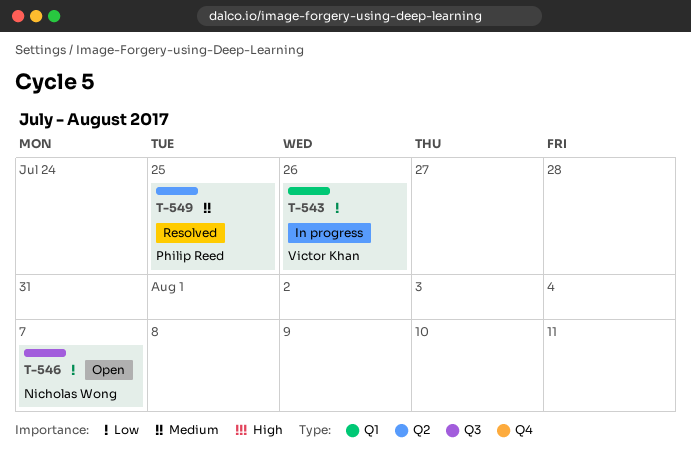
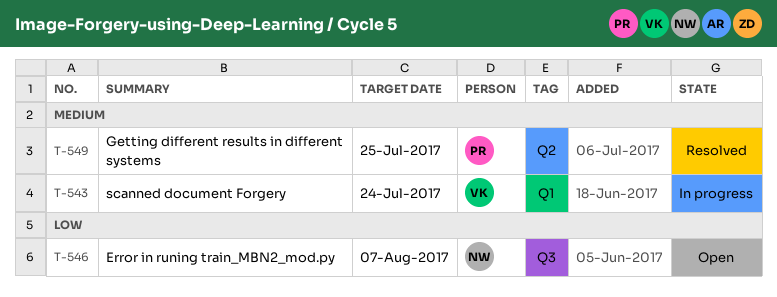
T-543, priority: Low -> Medium
T-543, due: Jul 26 -> Jul 24

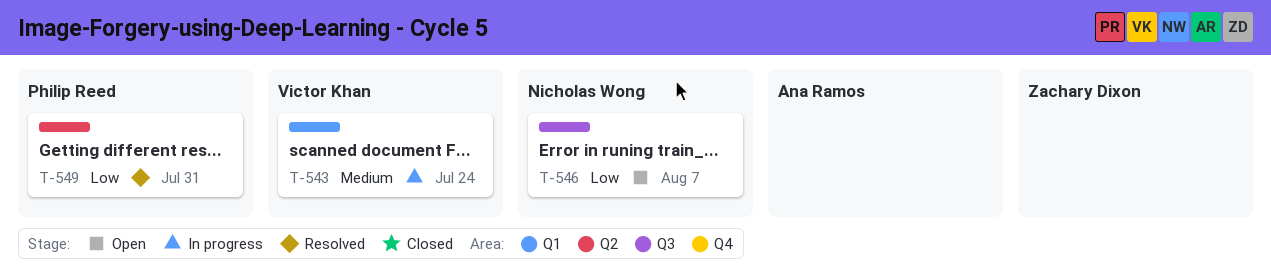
T-549, priority: Medium -> Low
T-549, due: Jul 25 -> Jul 31

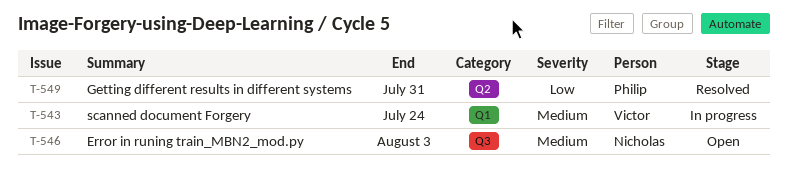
T-546, priority: Low -> Medium
T-546, due: Aug 7 -> Aug 3

